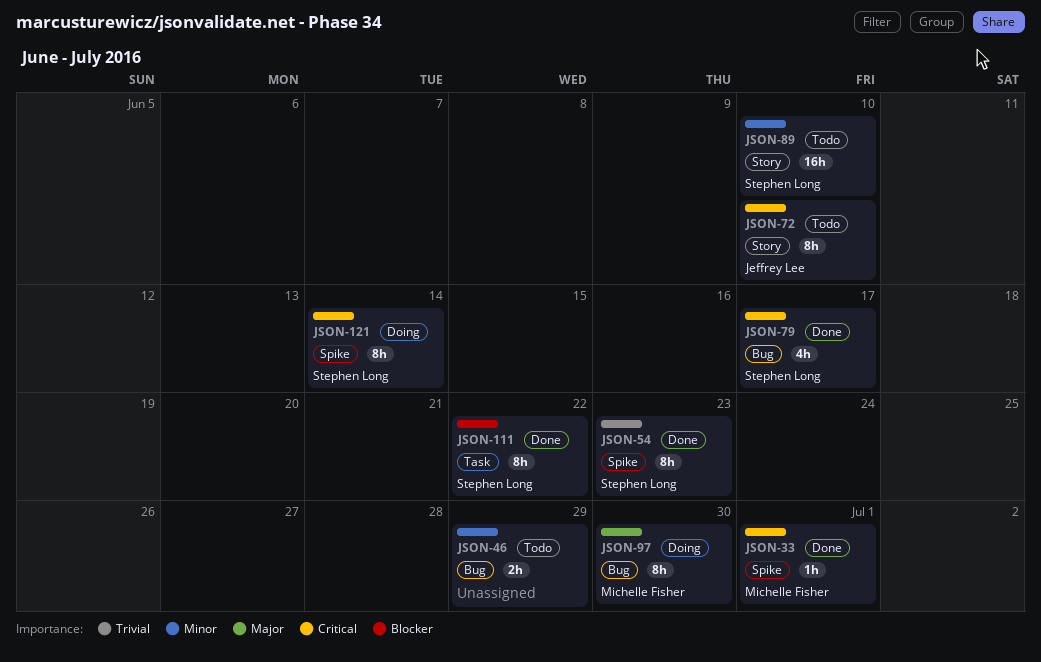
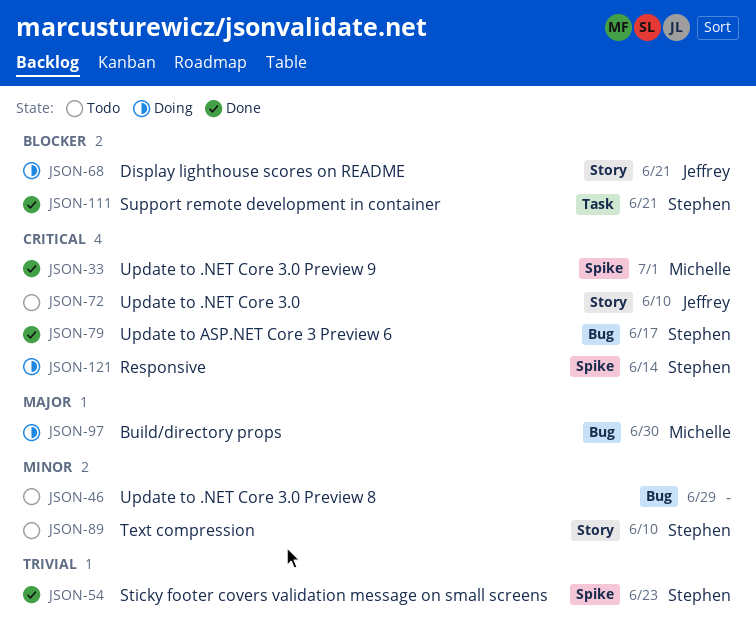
JSON-68: none -> present
JSON-111, due: Jun 22 -> Jun 21

